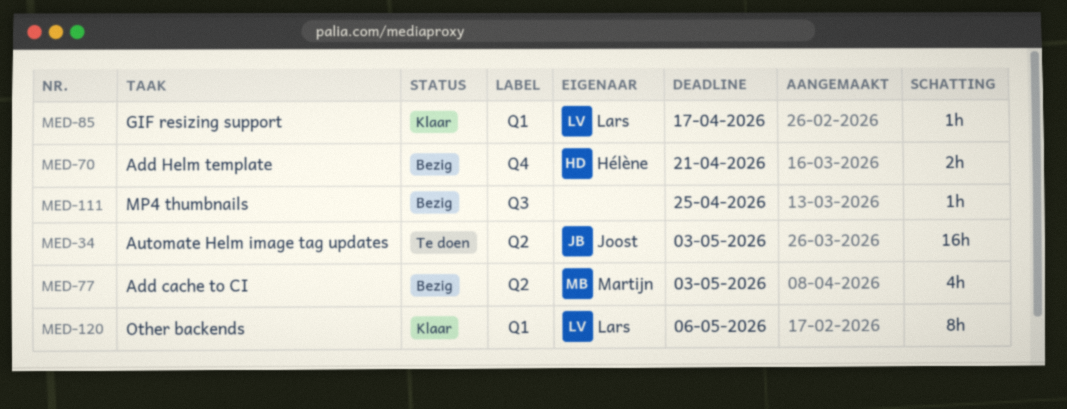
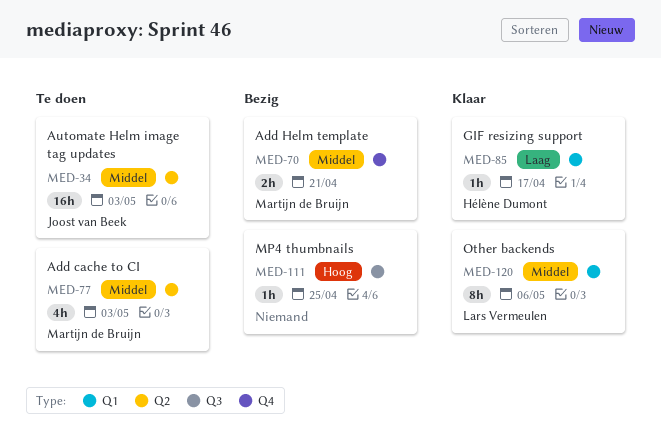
MED-70, owner: Hélène Dumont -> Martijn de Bruijn
MED-77, status: Bezig -> Te doen
MED-85, owner: Lars Vermeulen -> Hélène Dumont

